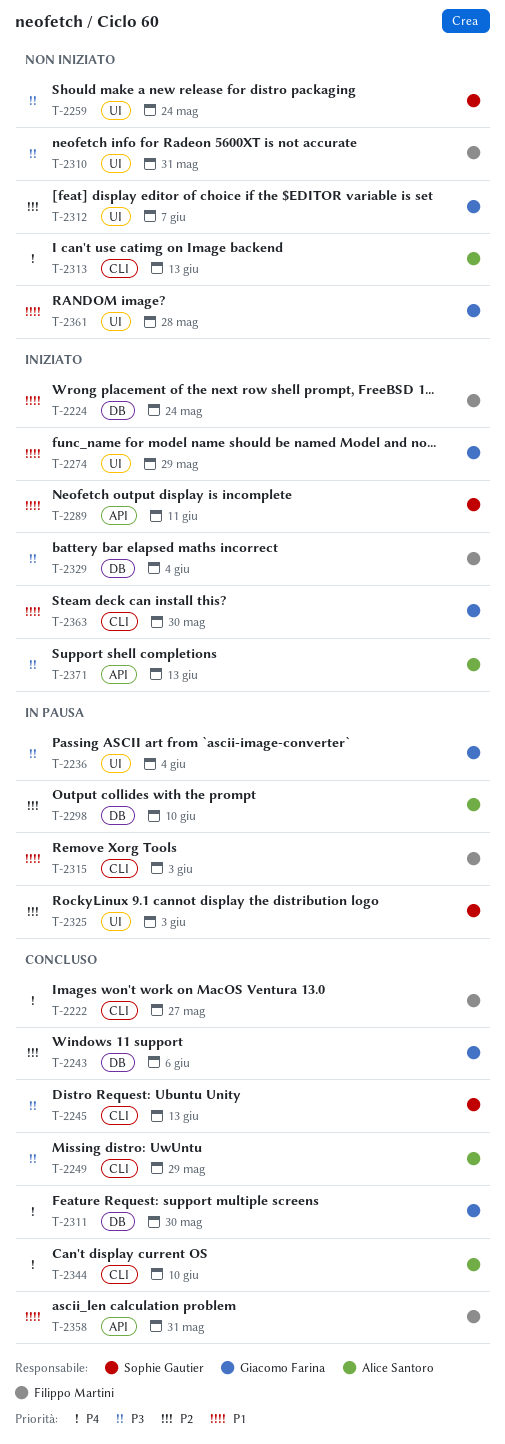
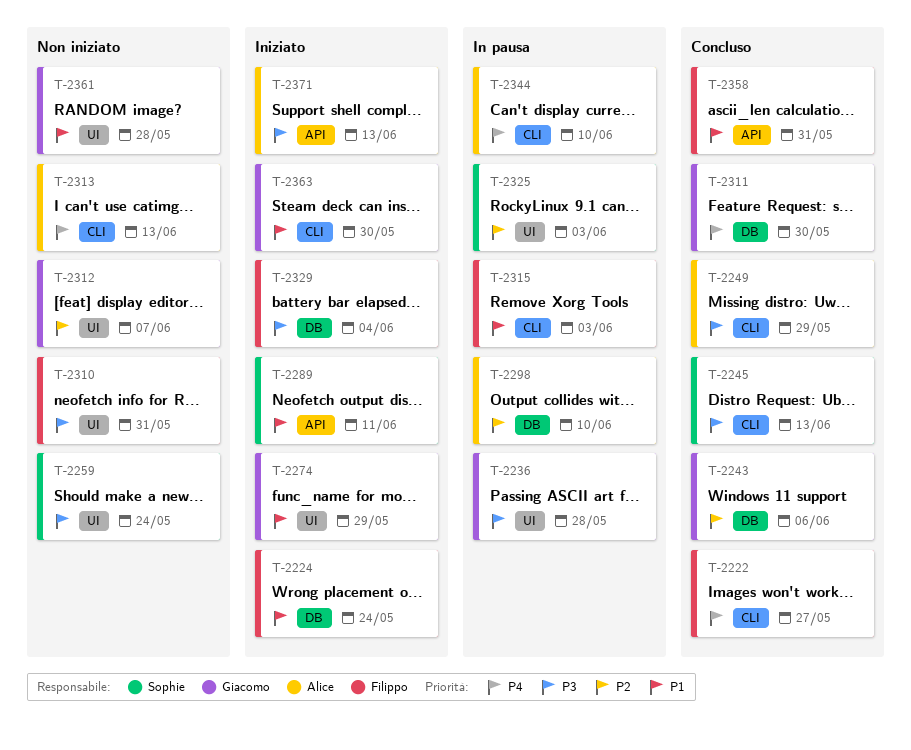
T-2236, due: Jun 4 -> May 28
T-2344, status: Concluso -> In pausa

